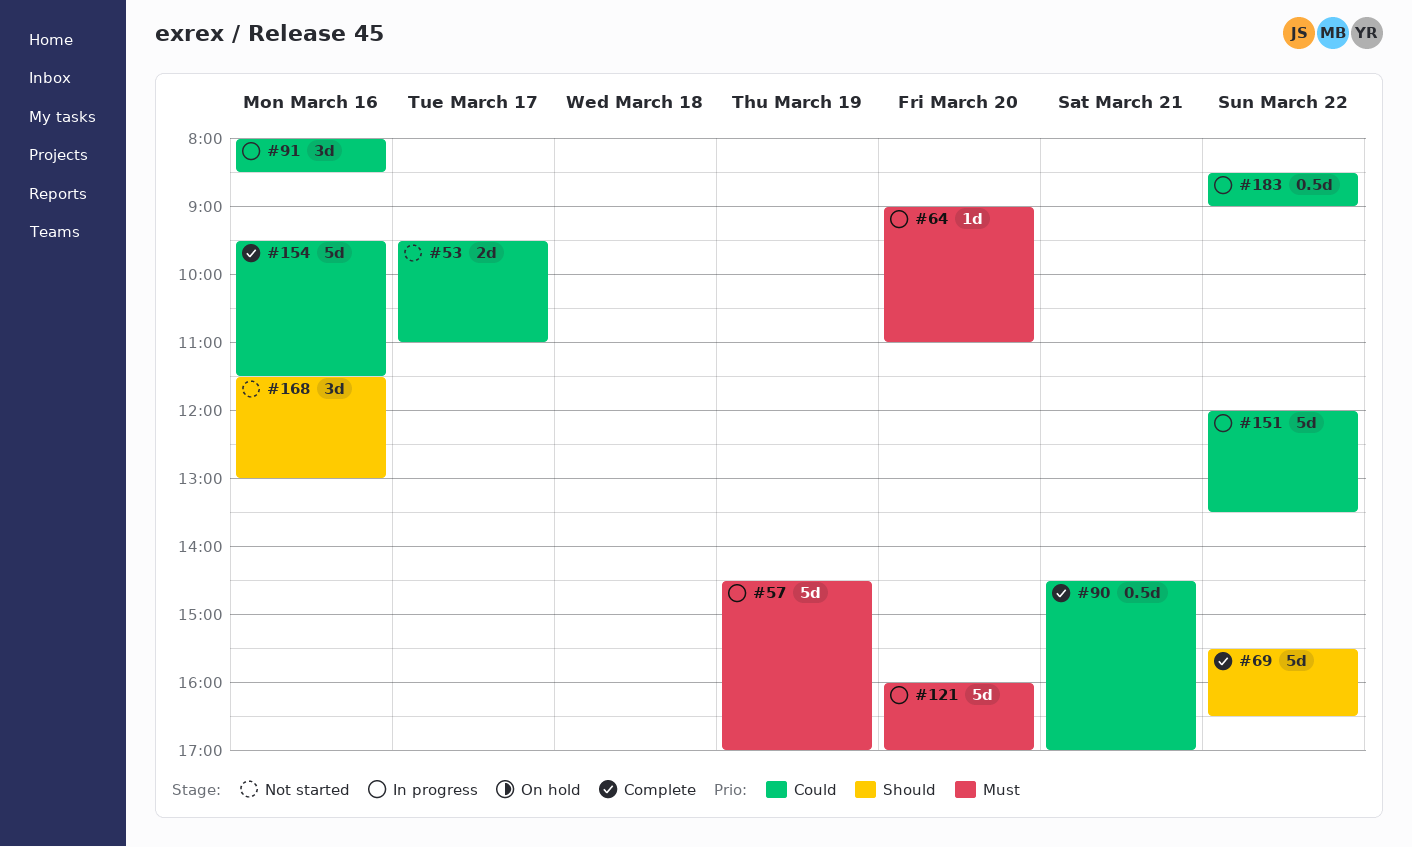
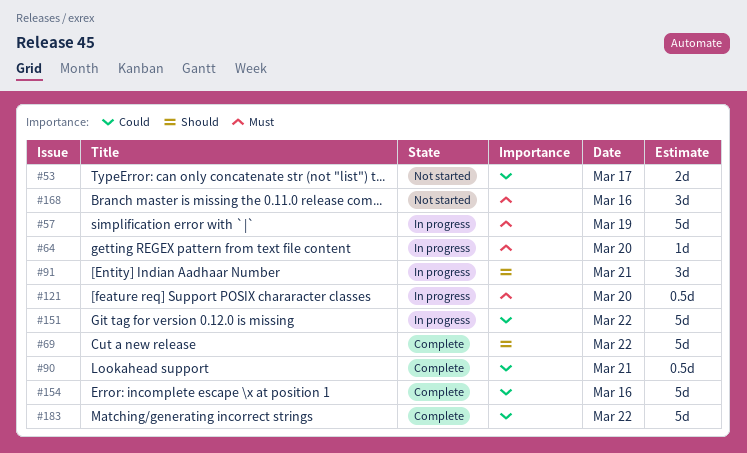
#91, priority: Could -> Should
#91, day: Mar 16 -> Mar 21
#121, estimate: 5d -> 0.5d
#168, priority: Should -> Must
#183, status: In progress -> Complete
#183, estimate: 0.5d -> 5d

